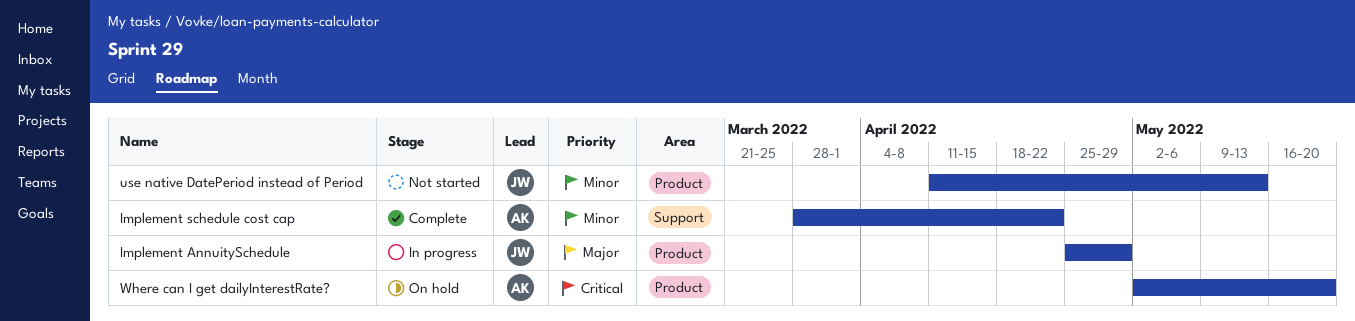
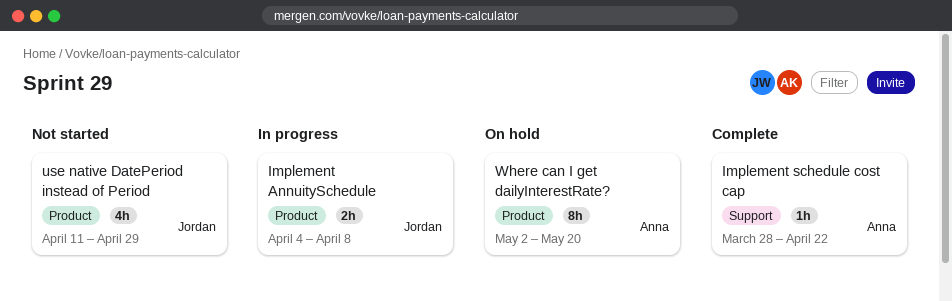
Implement AnnuitySchedule, start: Apr 25 -> Apr 4
Implement AnnuitySchedule, due: Apr 29 -> Apr 8
use native DatePeriod instead of Period, due: May 13 -> Apr 29

